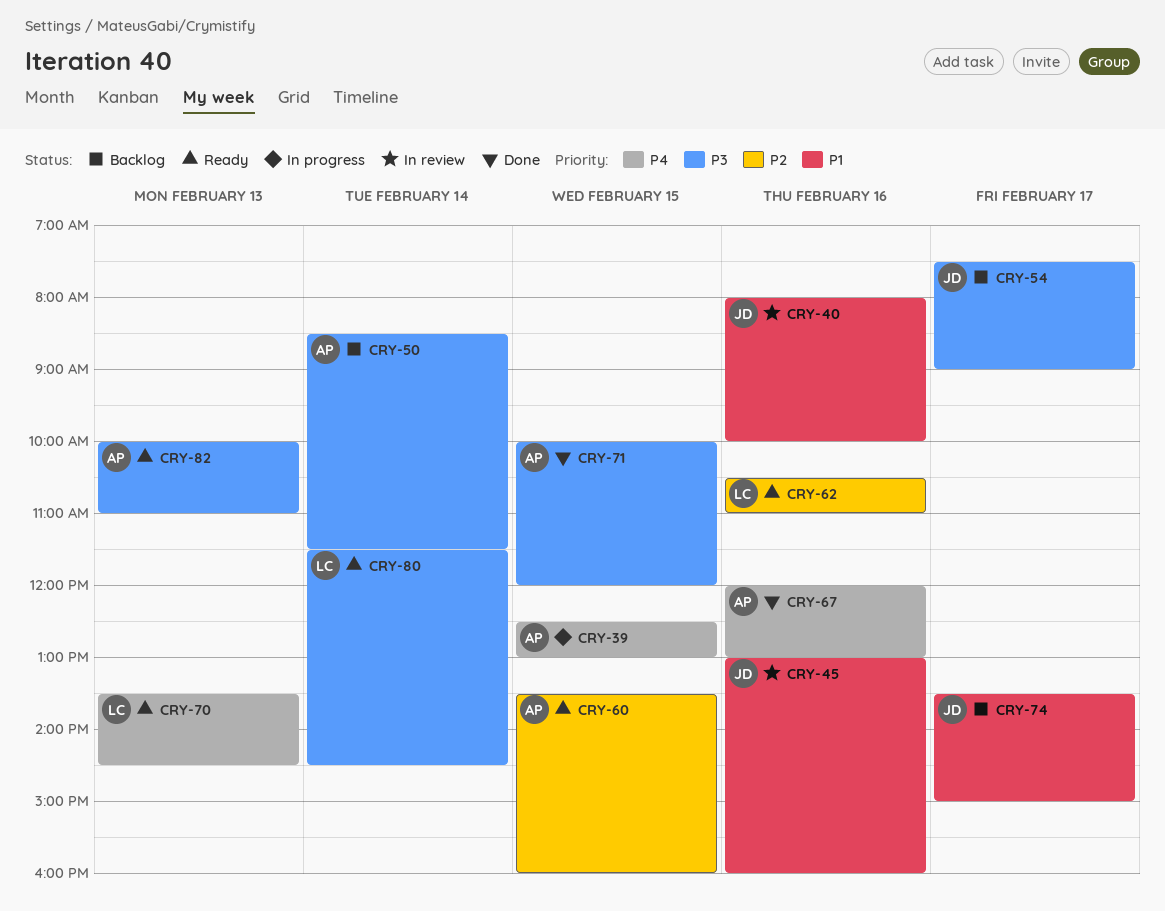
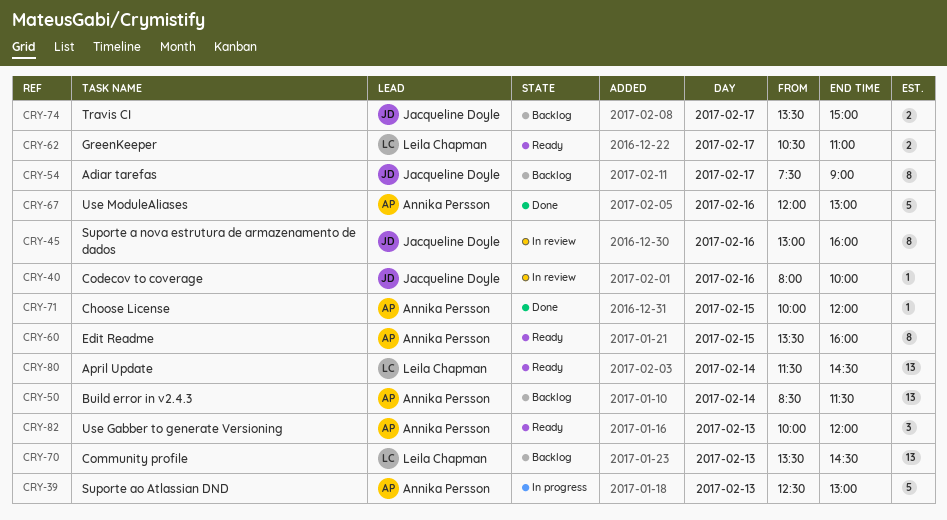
CRY-39, day: Feb 15 -> Feb 13
CRY-62, day: Feb 16 -> Feb 17
CRY-70, status: Ready -> Backlog
CRY-82, ends: 11:00 -> 12:00

